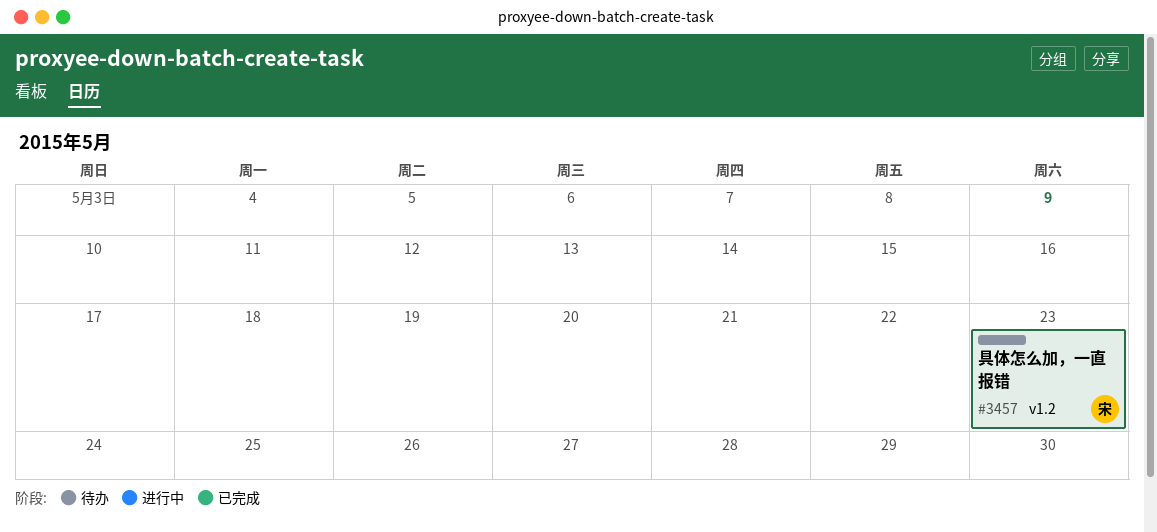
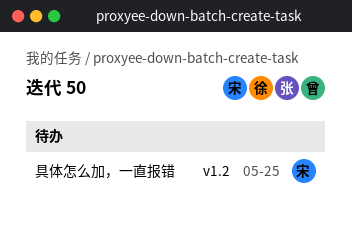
具体怎么加，一直报错, due: May 23 -> May 25

